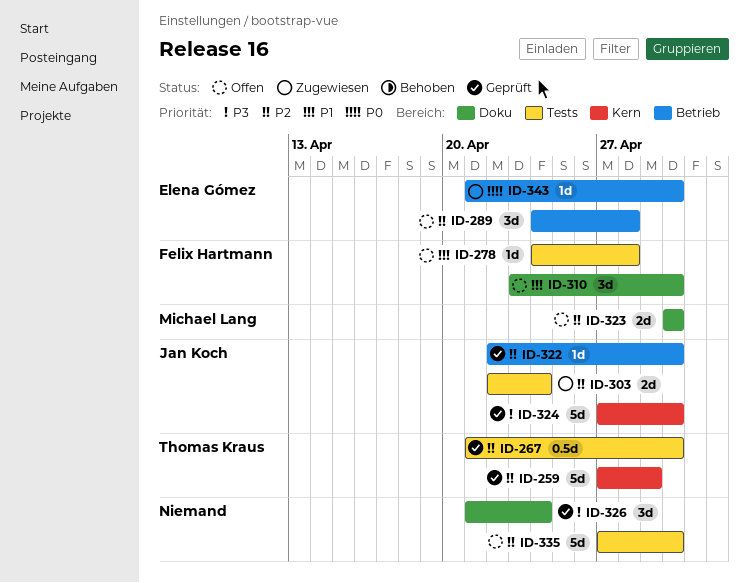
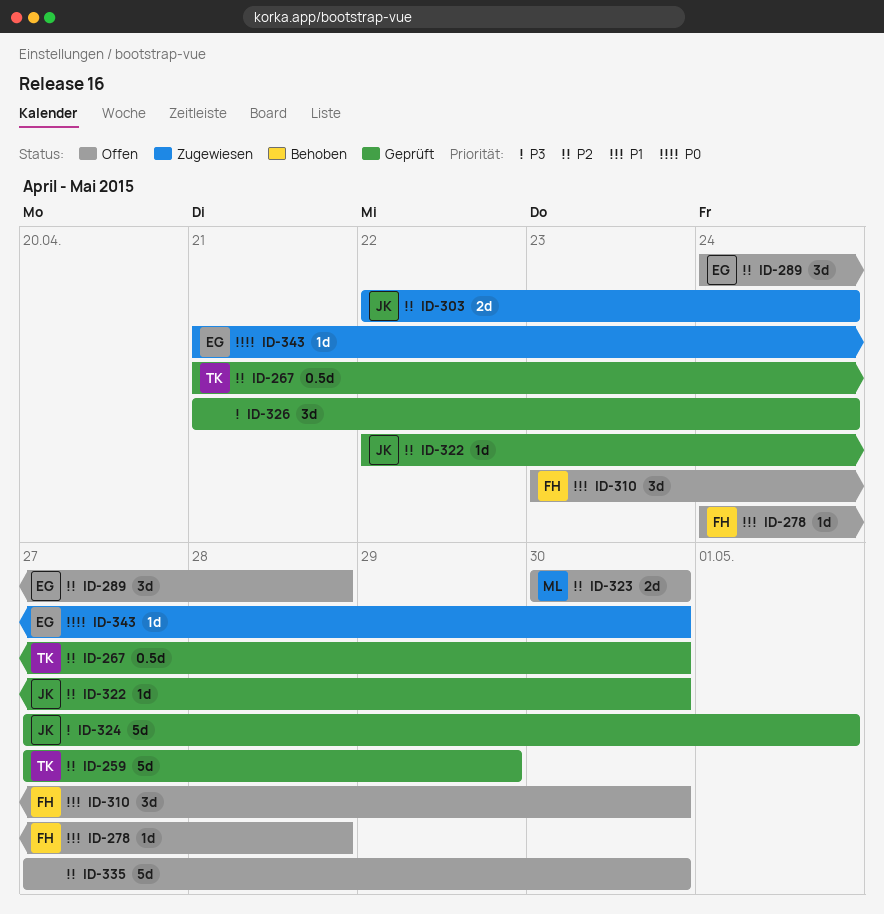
ID-324, due: Apr 30 -> May 1

